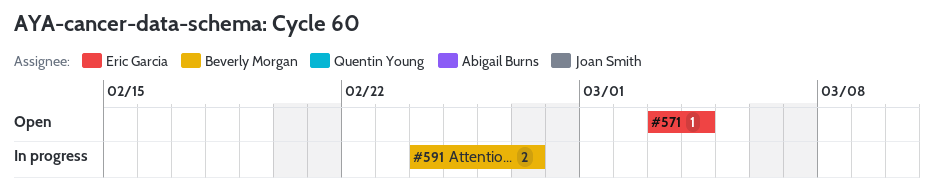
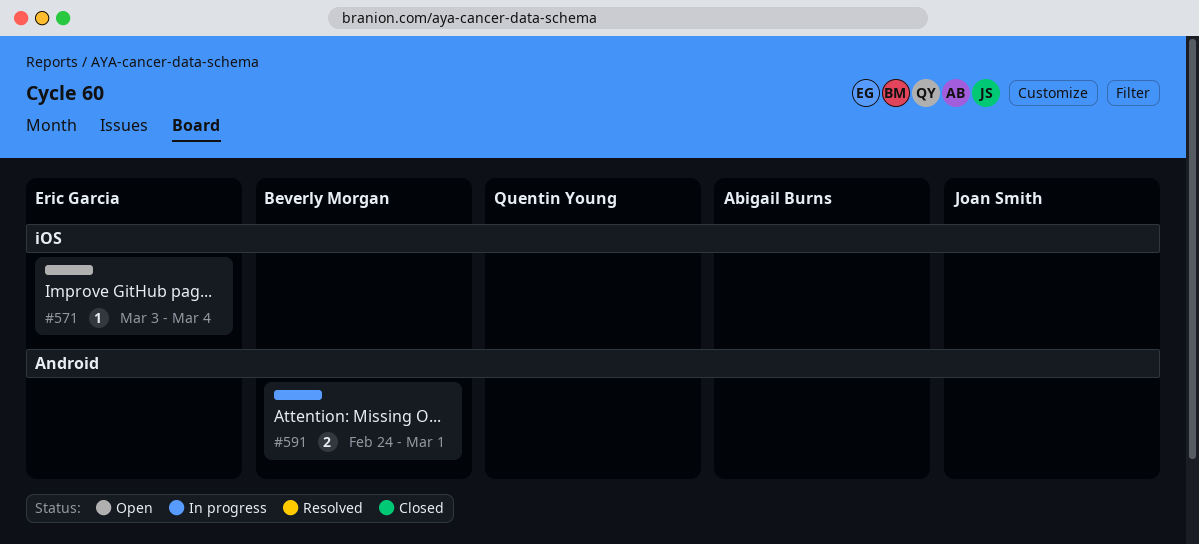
#591, due: Feb 27 -> Mar 1

